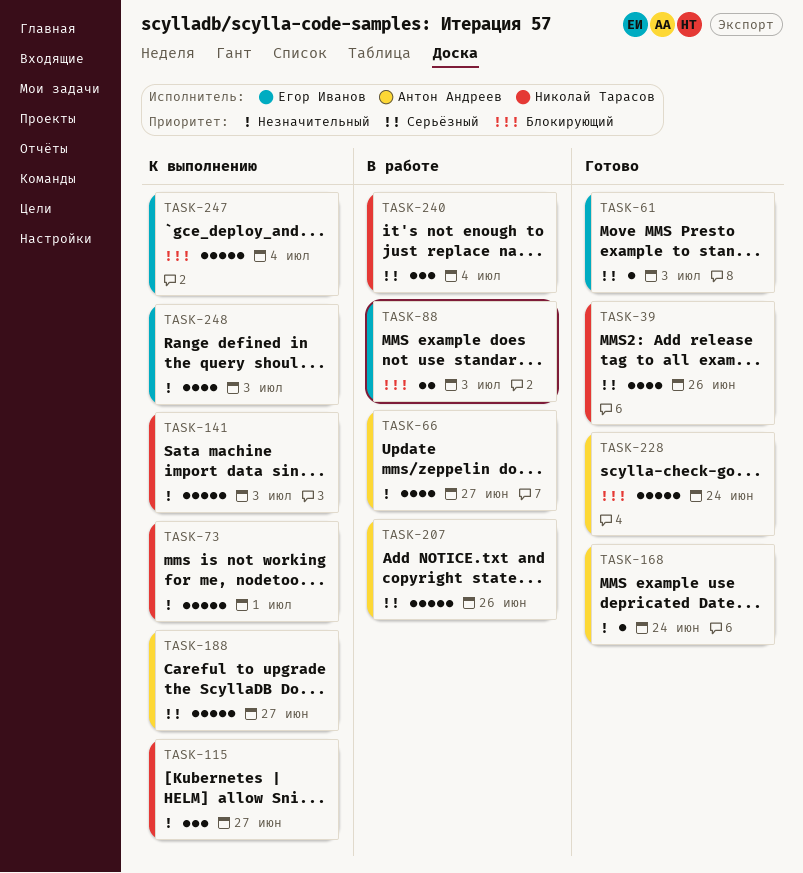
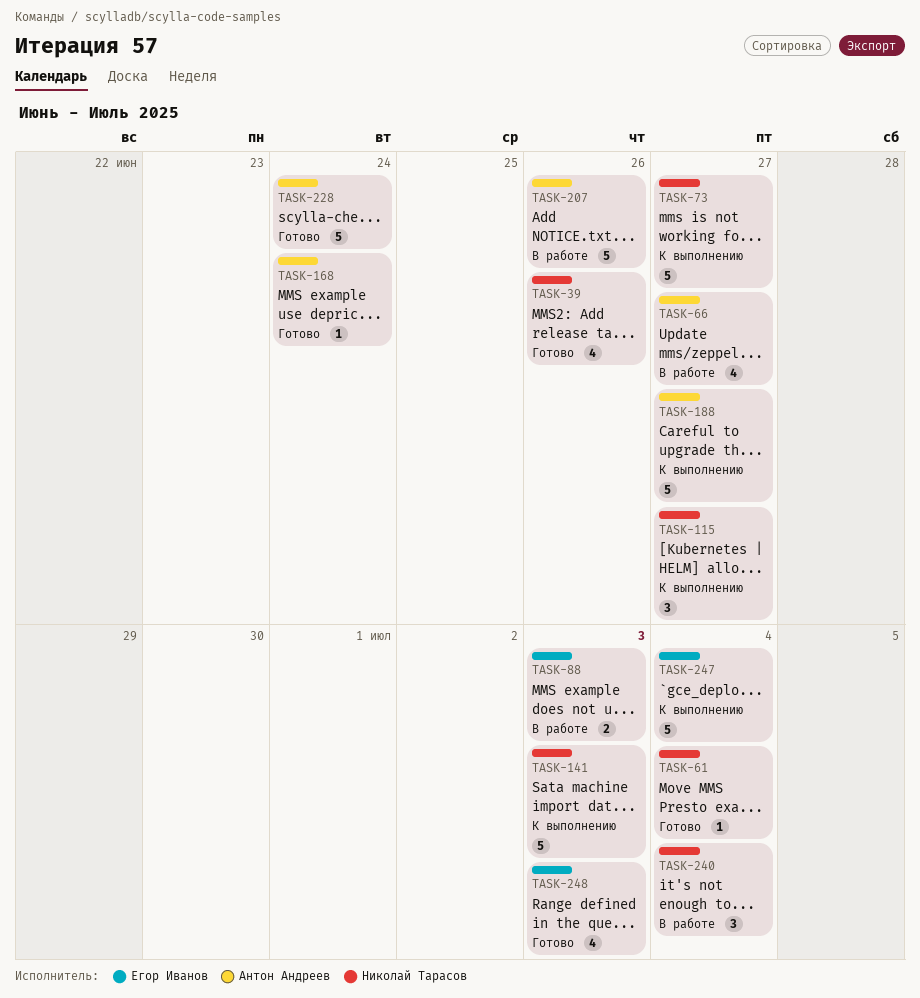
TASK-61, owner: Егор Иванов -> Николай Тарасов
TASK-61, due: Jul 3 -> Jul 4
TASK-73, due: Jul 1 -> Jun 27
TASK-248, status: К выполнению -> Готово

